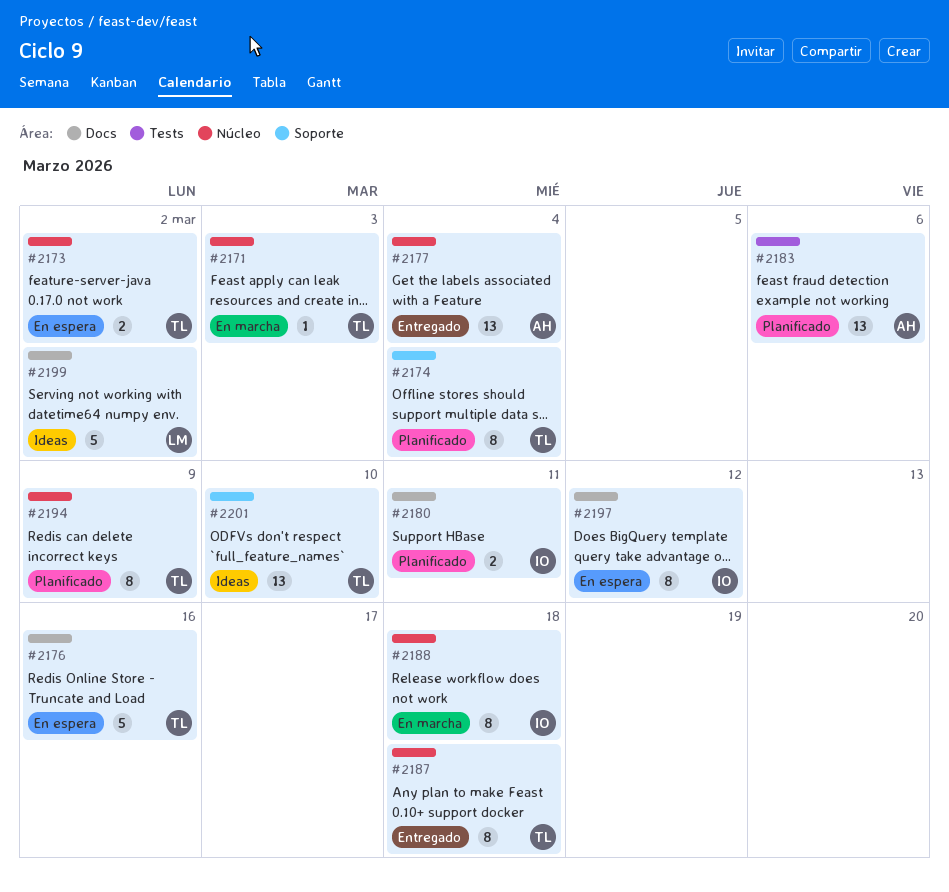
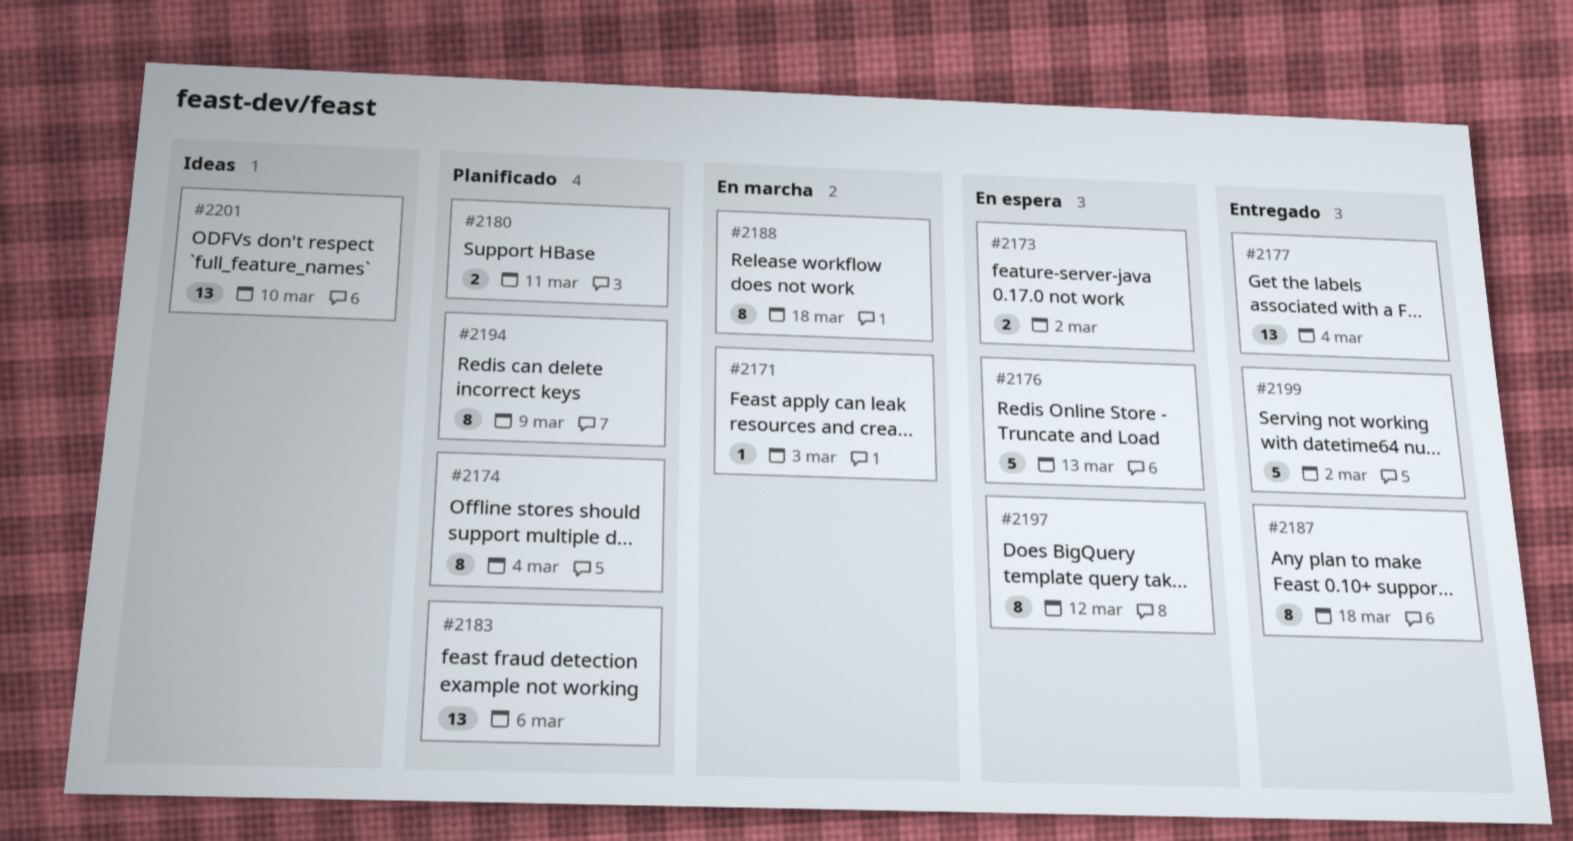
#2176, due: Mar 16 -> Mar 13
#2199, status: Ideas -> Entregado

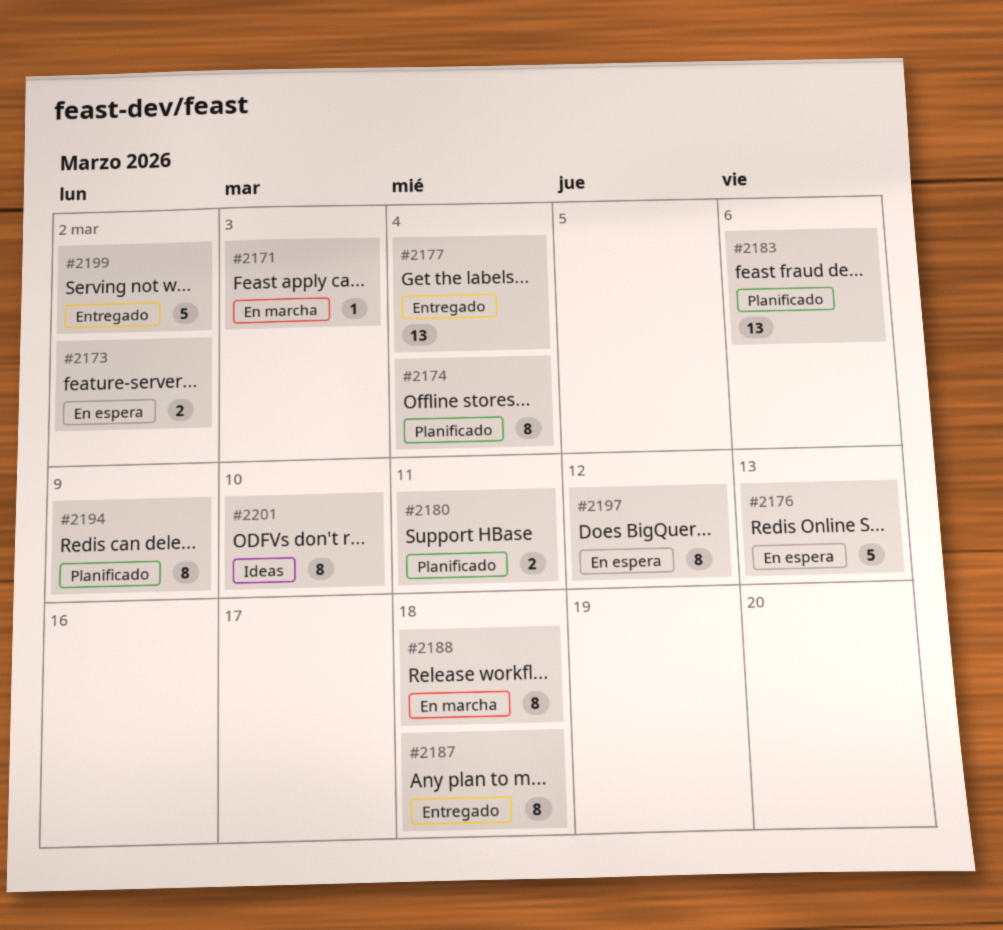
#2201, estimate: 13 -> 8

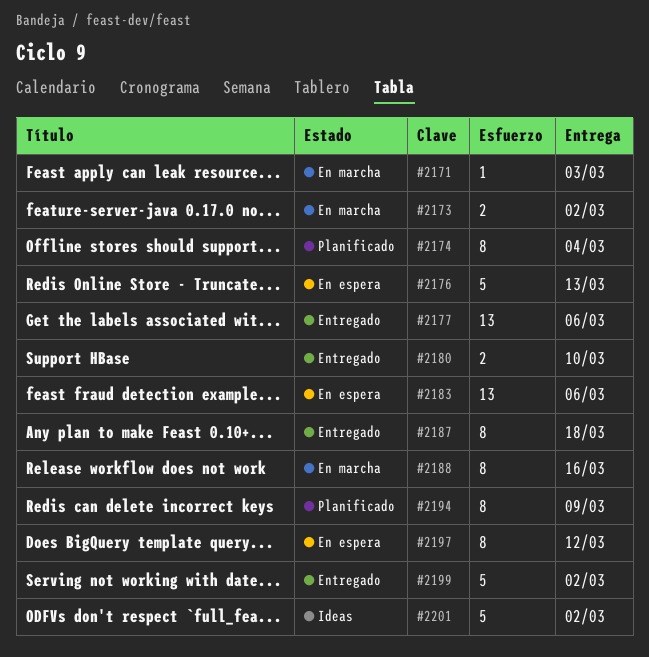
#2173, status: En espera -> En marcha
#2177, due: Mar 4 -> Mar 6
#2180, status: Planificado -> Entregado
#2180, due: Mar 11 -> Mar 10
#2183, status: Planificado -> En espera
#2188, due: Mar 18 -> Mar 16
#2201, estimate: 8 -> 5
#2201, due: Mar 10 -> Mar 2

